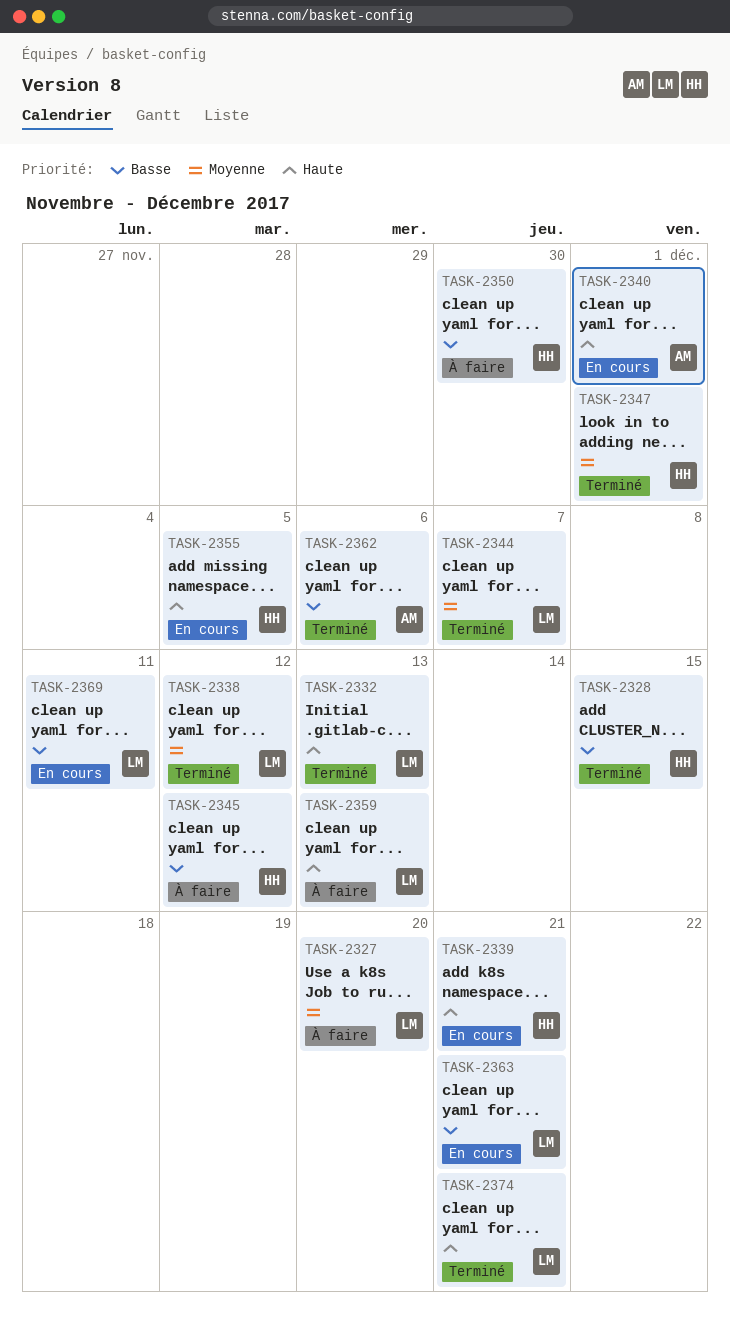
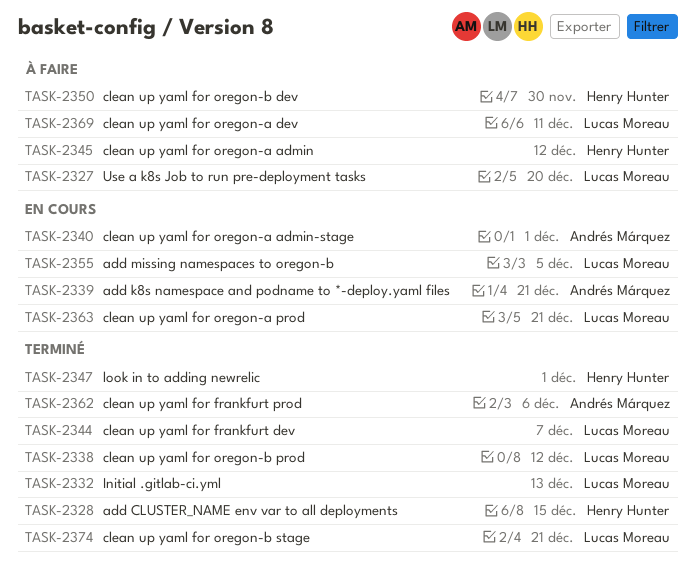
TASK-2339, owner: Henry Hunter -> Andrés Márquez
TASK-2355, owner: Henry Hunter -> Lucas Moreau
TASK-2359: present -> none
TASK-2369, status: En cours -> À faire

